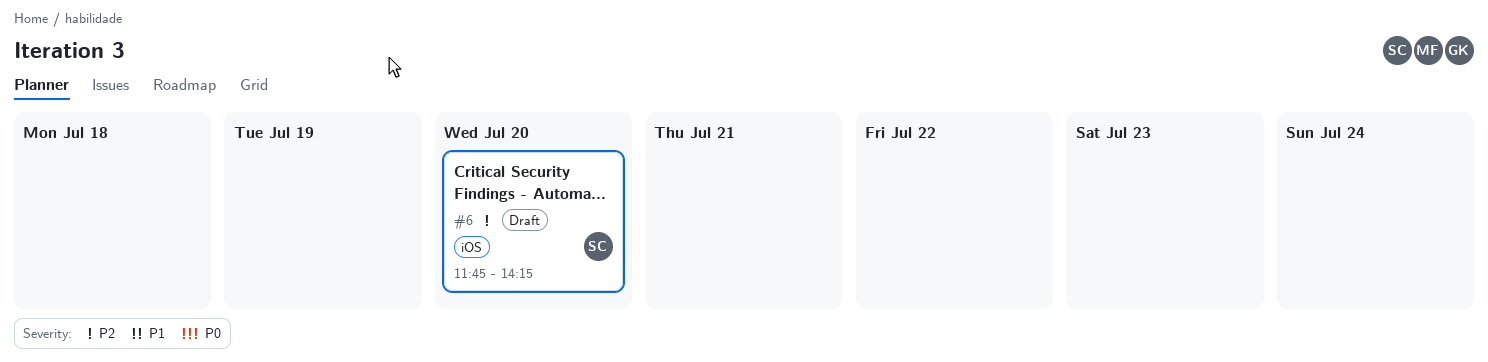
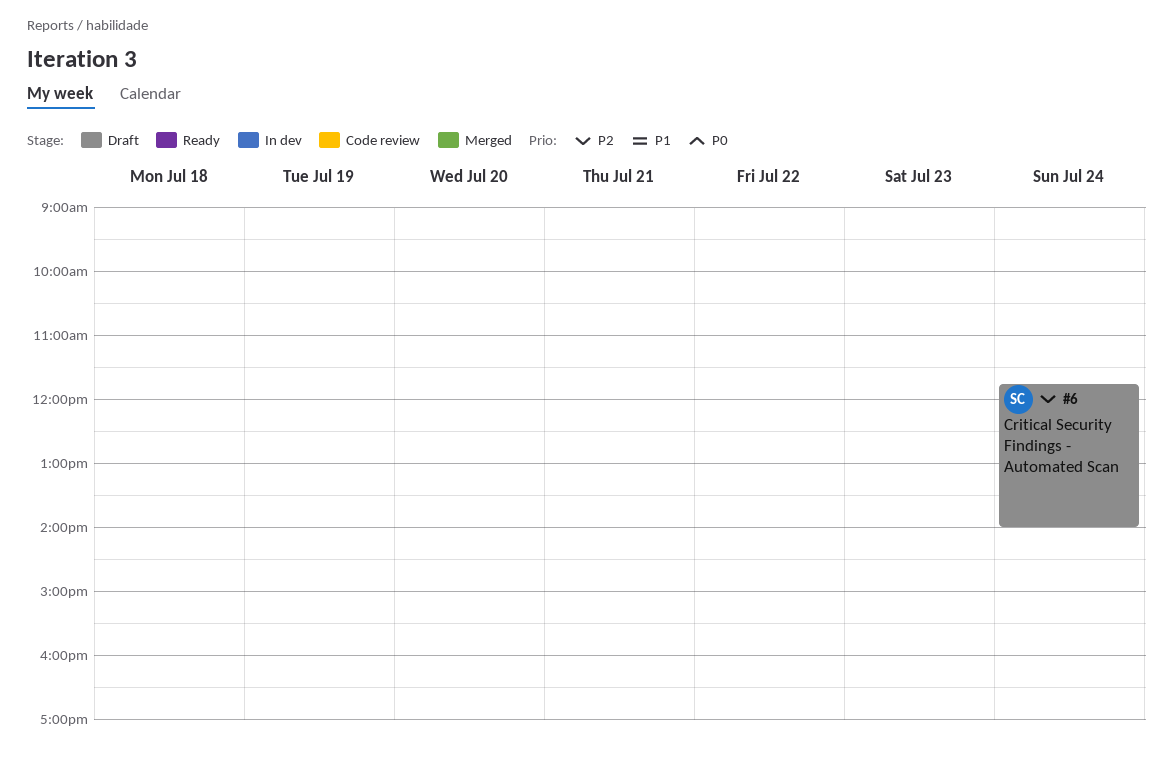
#6, day: Jul 20 -> Jul 24
#6, ends: 14:15 -> 14:00

